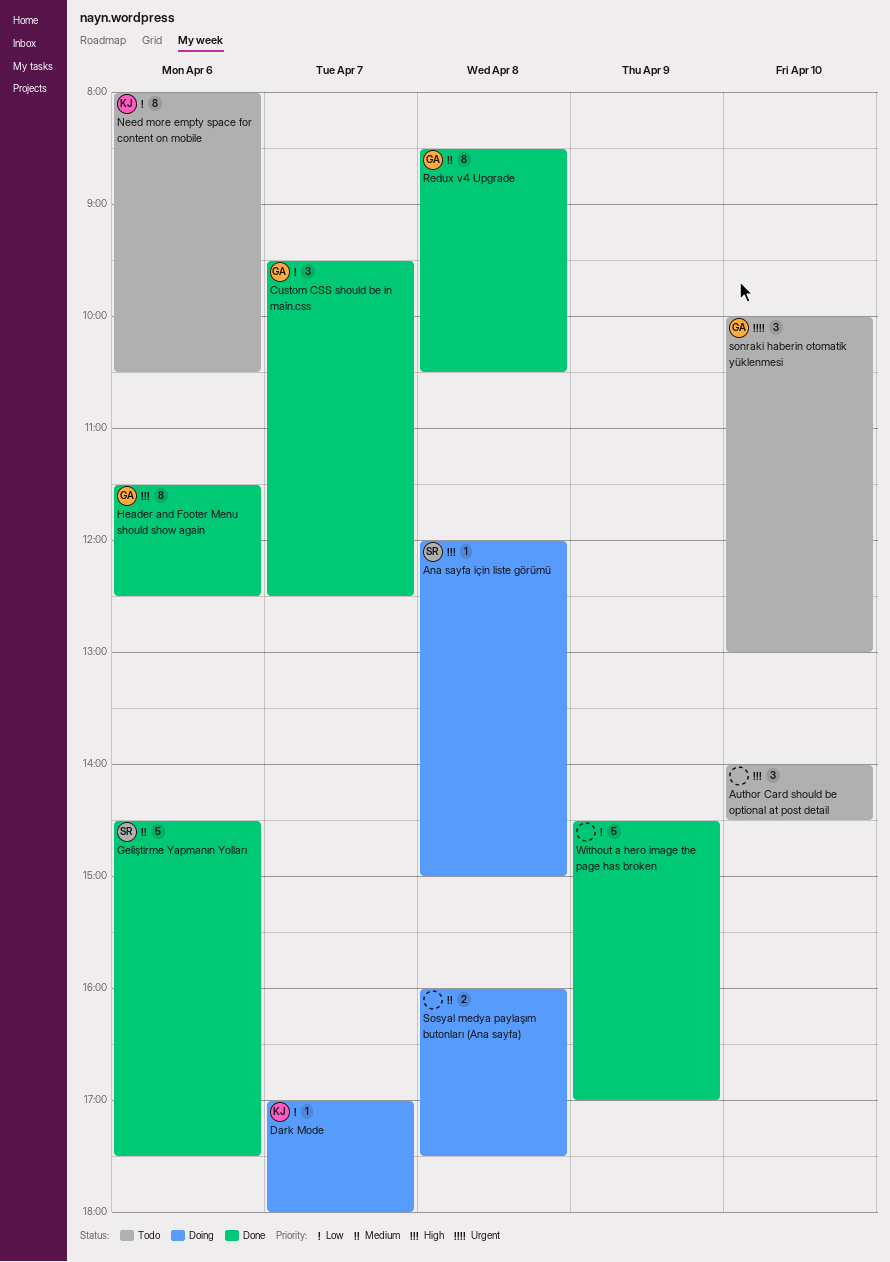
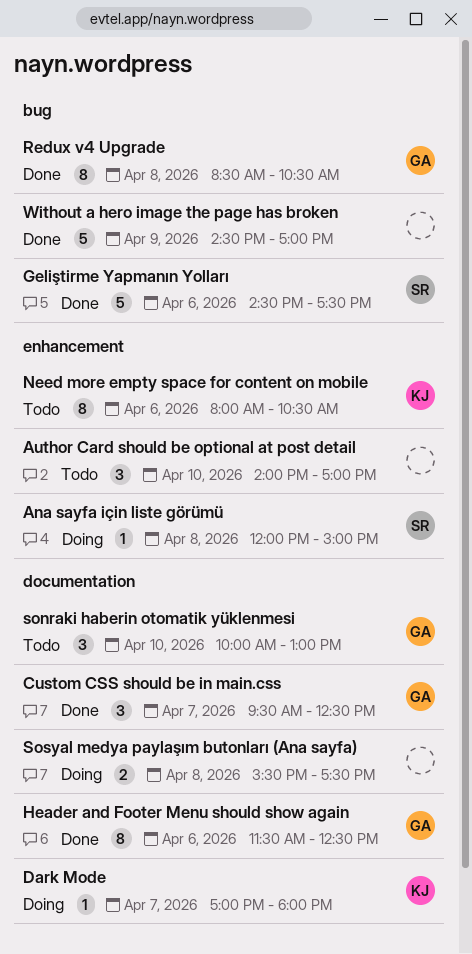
Author Card should be optional at post detail, ends: 14:30 -> 17:00
Sosyal medya paylaşım butonları (Ana sayfa), begins: 16:00 -> 15:30

